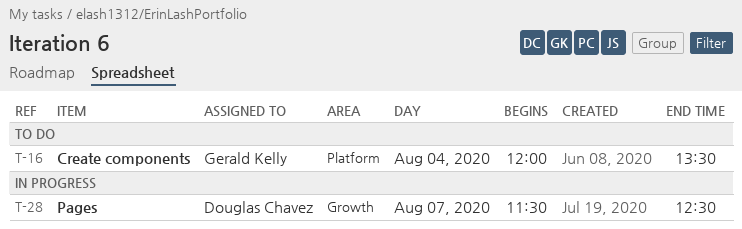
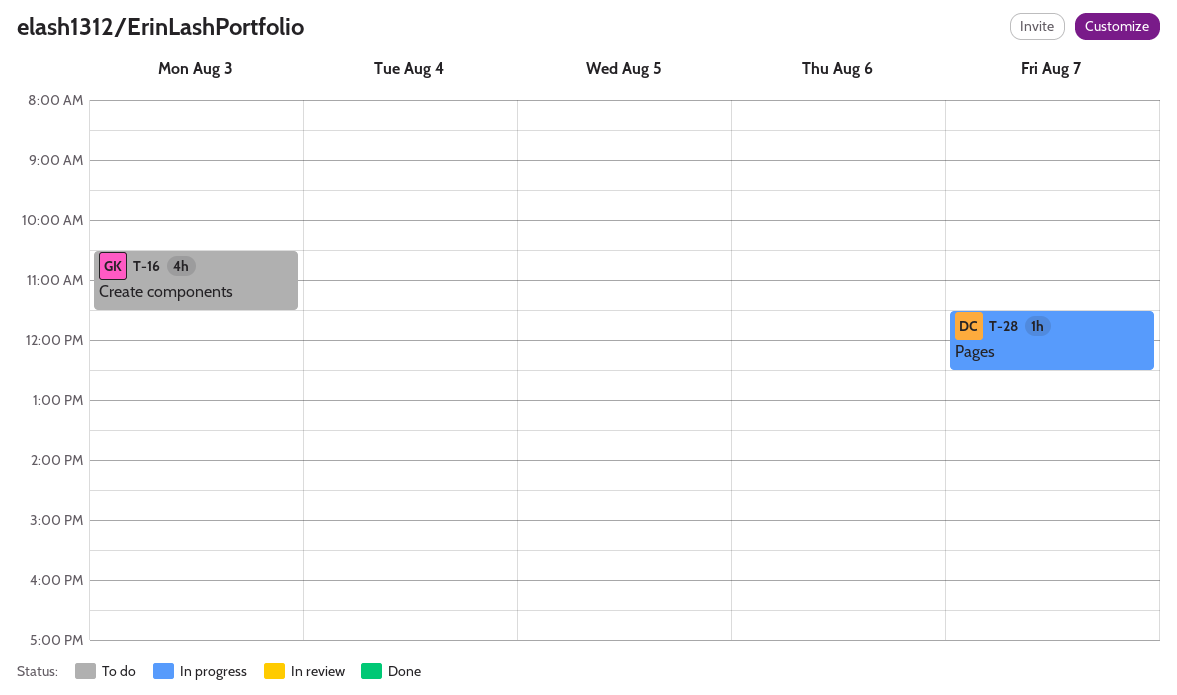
T-16, day: Aug 4 -> Aug 3
T-16, begins: 12:00 -> 10:30
T-16, ends: 13:30 -> 11:30

